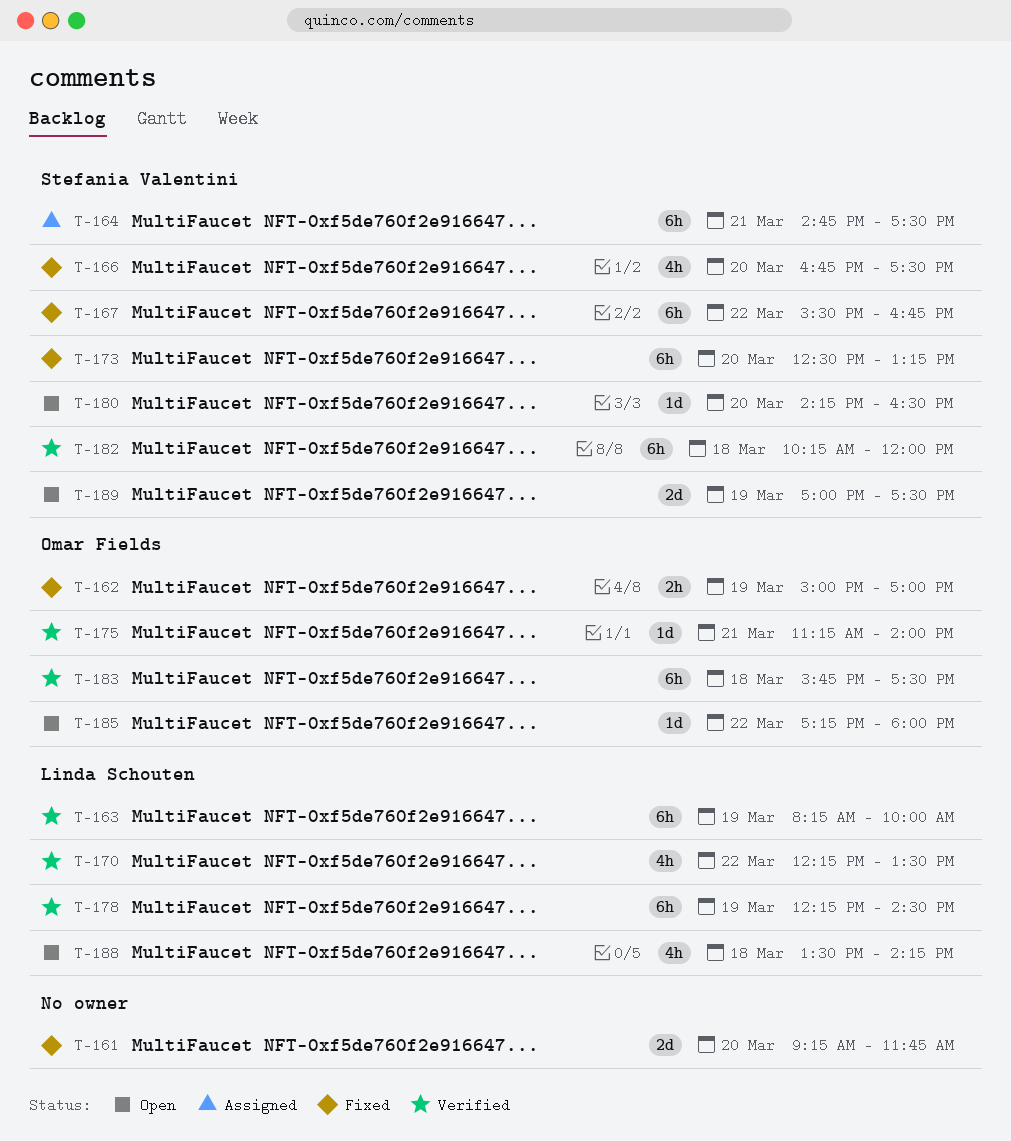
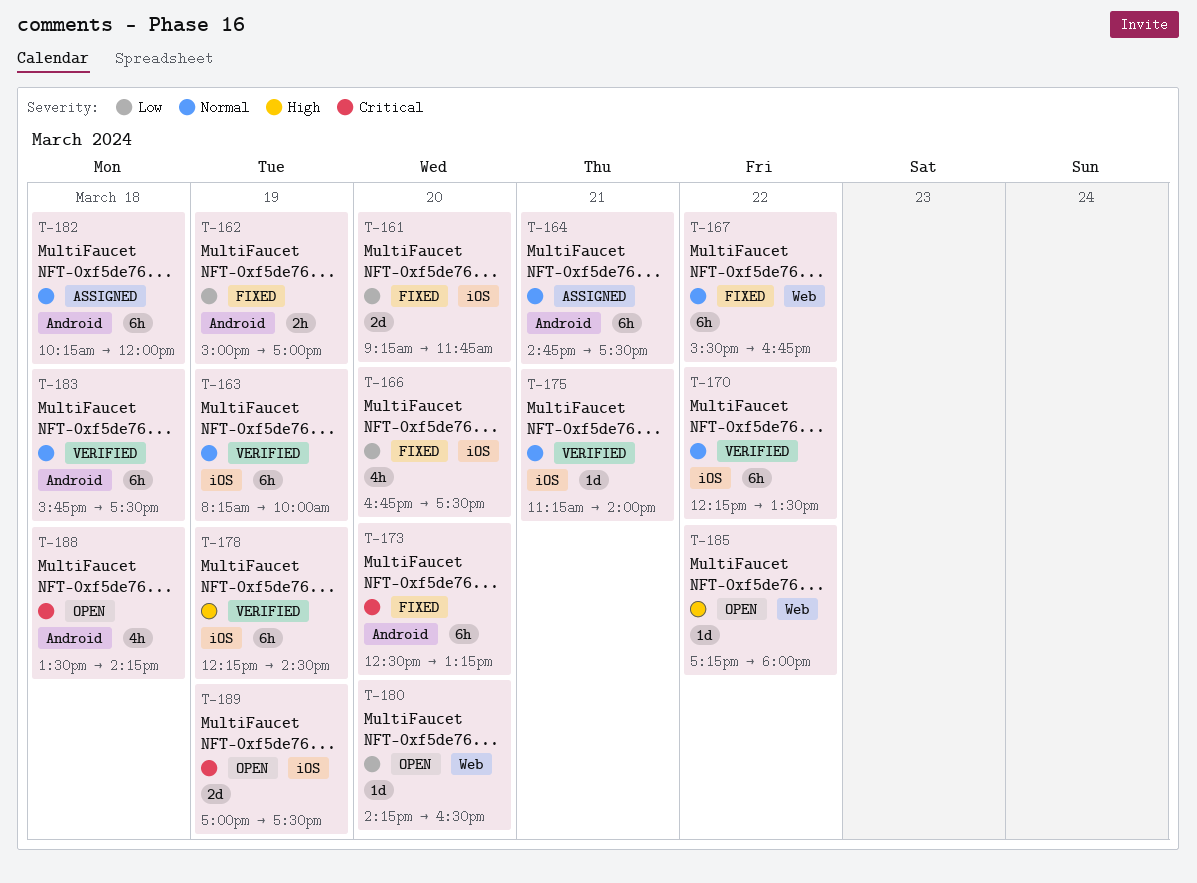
T-170, estimate: 4h -> 6h
T-182, status: Verified -> Assigned

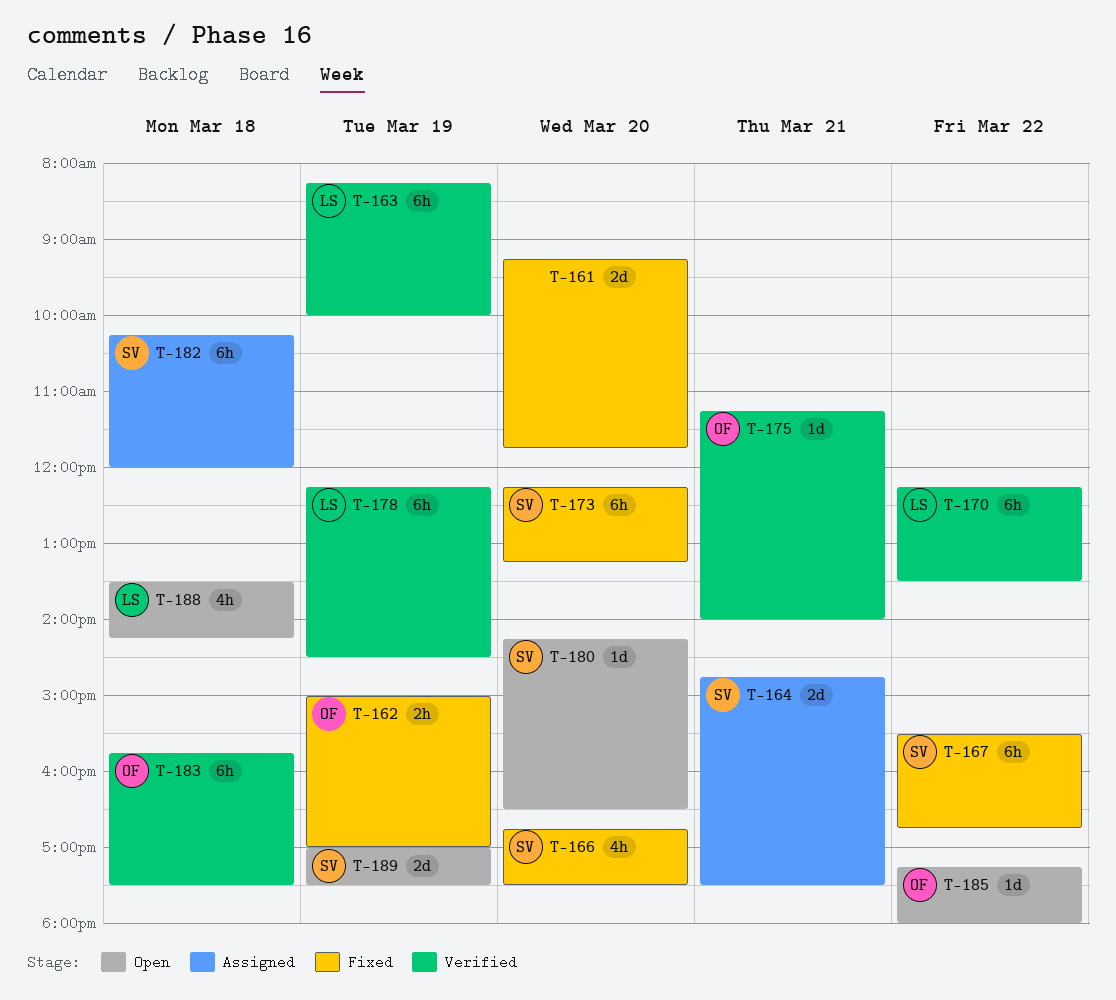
T-164, estimate: 6h -> 2d
T-173, begins: 12:30 -> 12:15

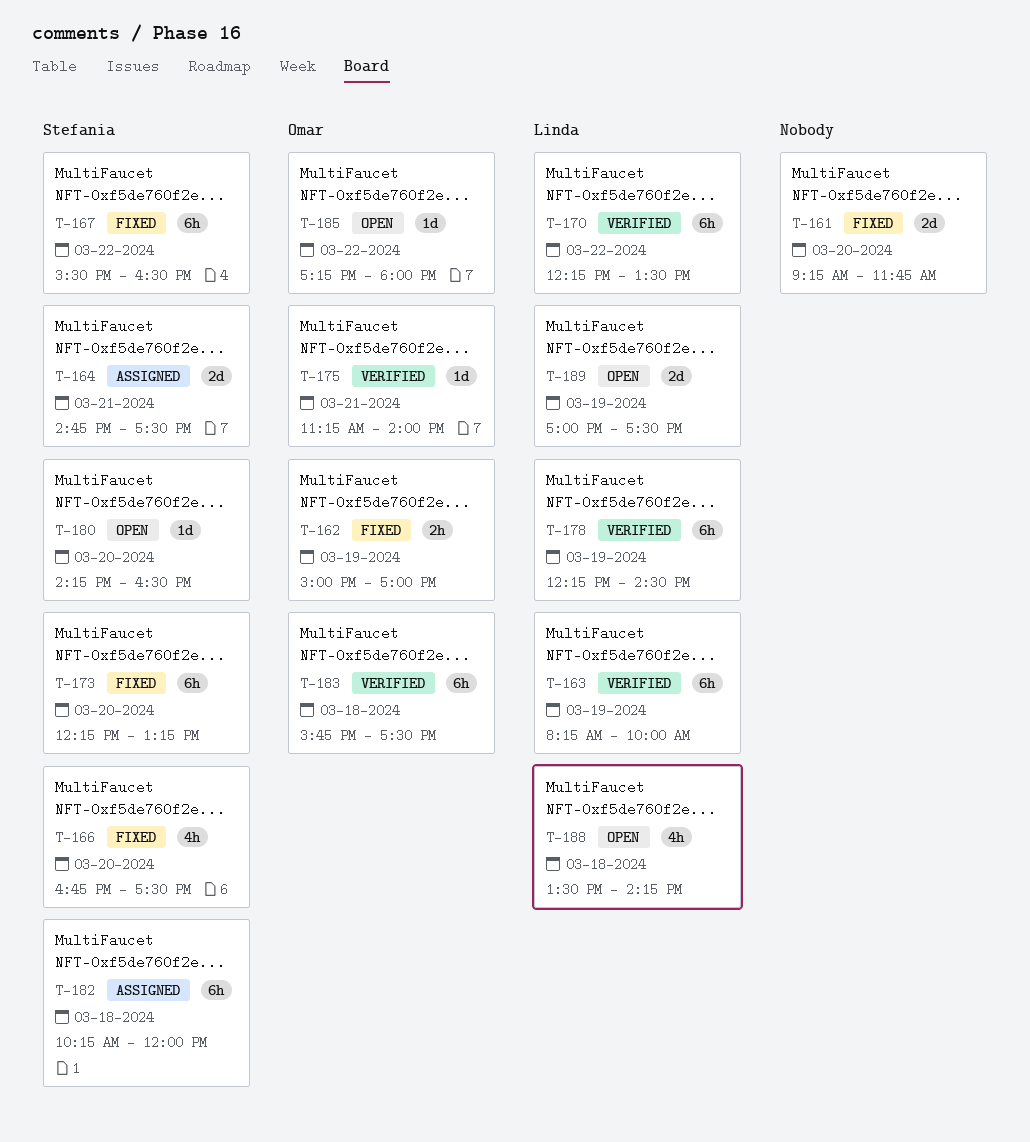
T-167, ends: 16:45 -> 16:30
T-189, owner: Stefania -> Linda

